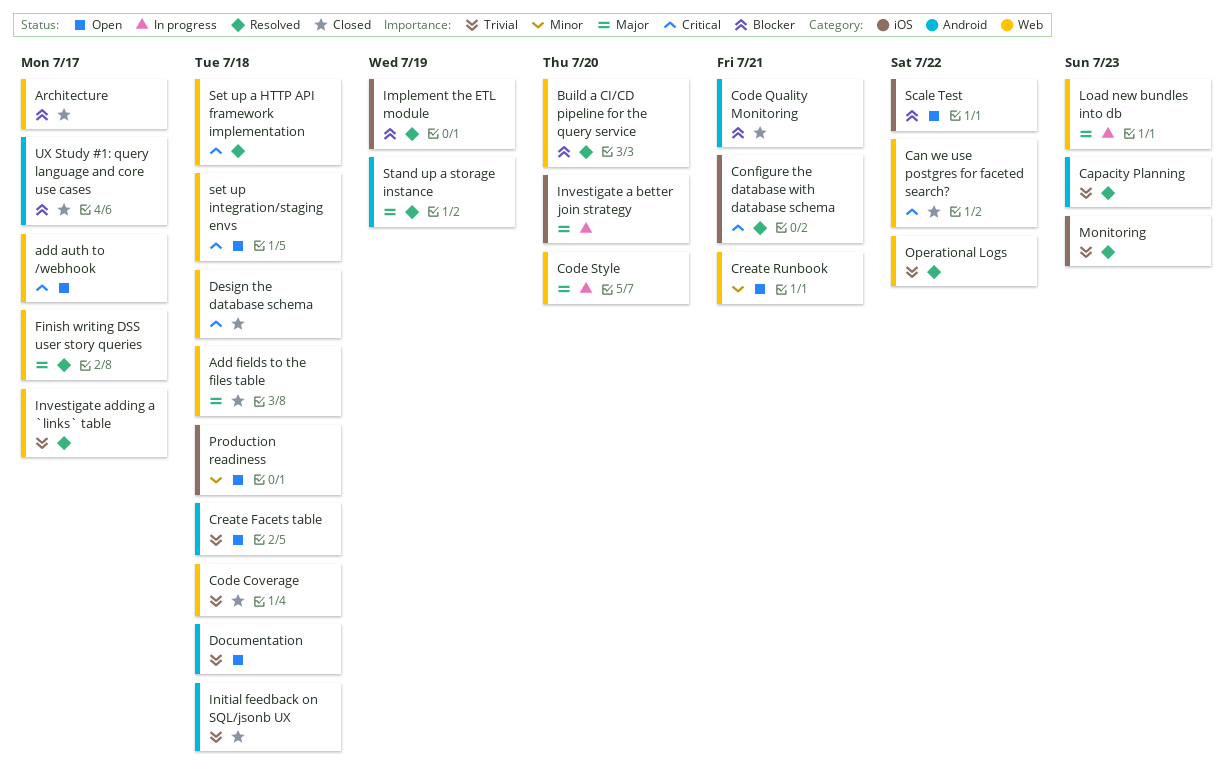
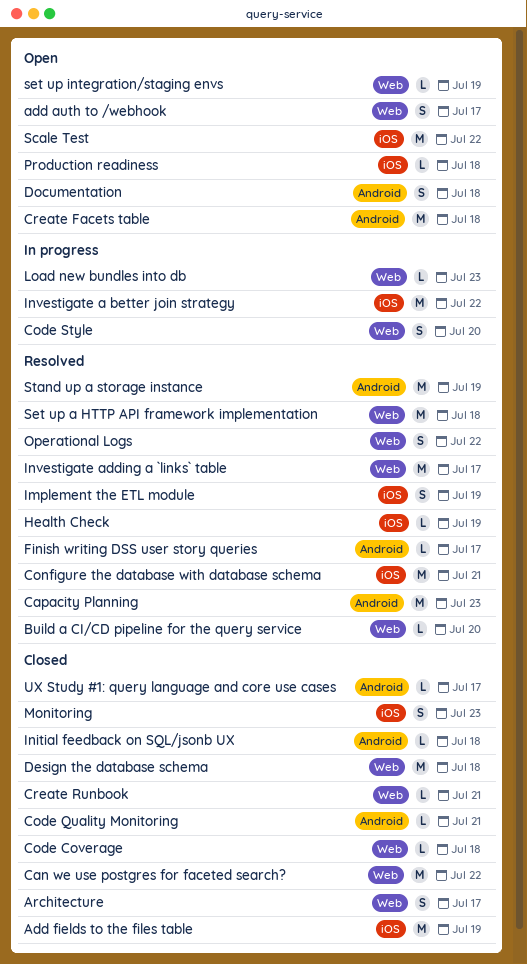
Add fields to the files table, label: Web -> iOS
Add fields to the files table, due: Jul 18 -> Jul 19
Create Runbook, status: Open -> Closed
Finish writing DSS user story queries, label: Web -> Android
Health Check: none -> present
Investigate a better join strategy, due: Jul 20 -> Jul 22
Monitoring, status: Resolved -> Closed
set up integration/staging envs, due: Jul 18 -> Jul 19

